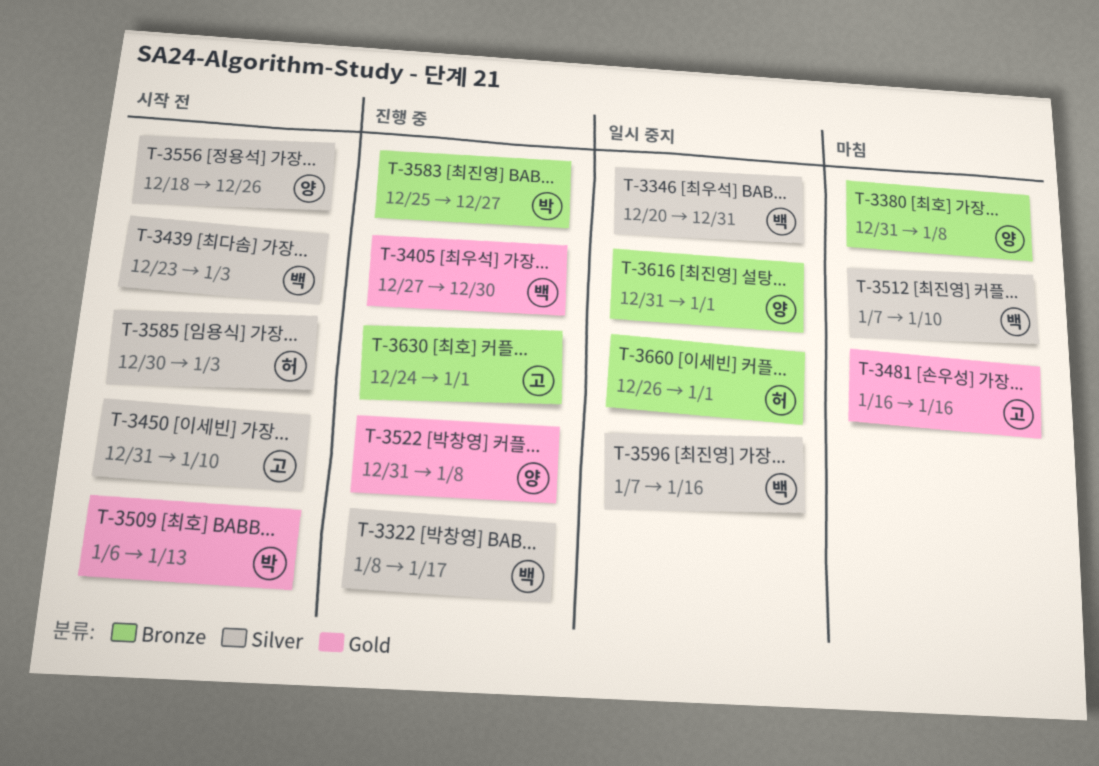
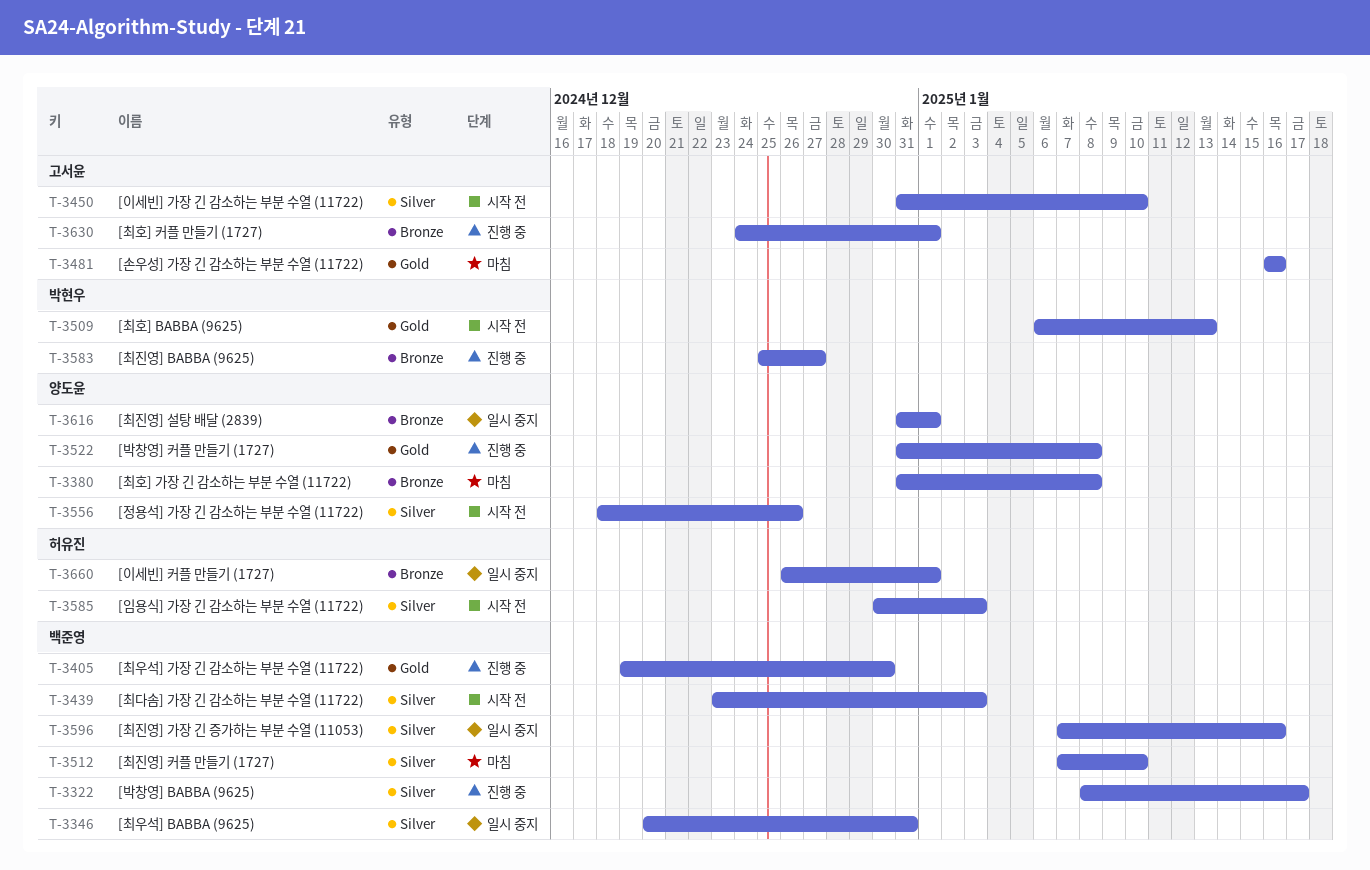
T-3405, start: Dec 27 -> Dec 19

